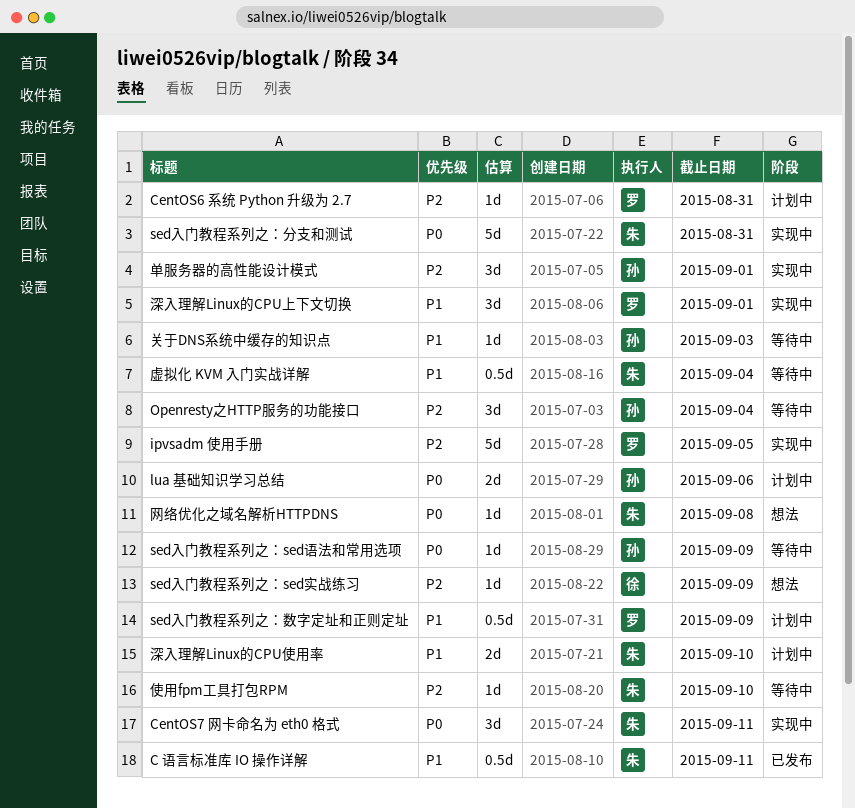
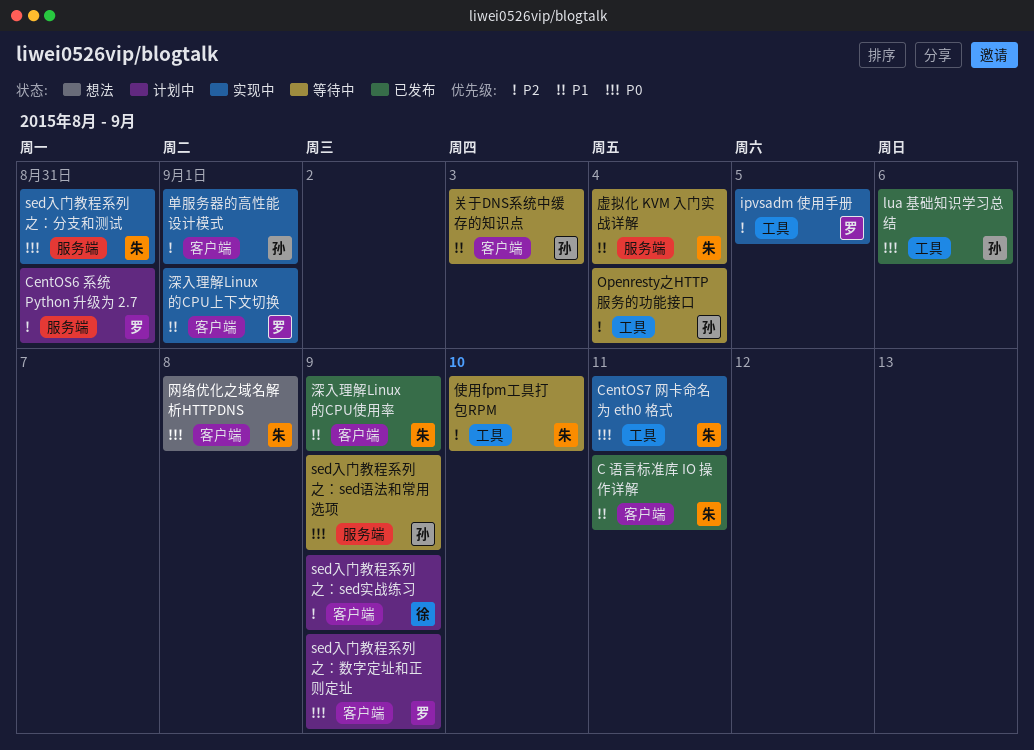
lua 基础知识学习总结, status: 计划中 -> 已发布
sed入门教程系列之：sed实战练习, status: 想法 -> 计划中
sed入门教程系列之：数字定址和正则定址, priority: P1 -> P0
深入理解Linux的CPU使用率, status: 计划中 -> 已发布
深入理解Linux的CPU使用率, due: Sep 10 -> Sep 9

